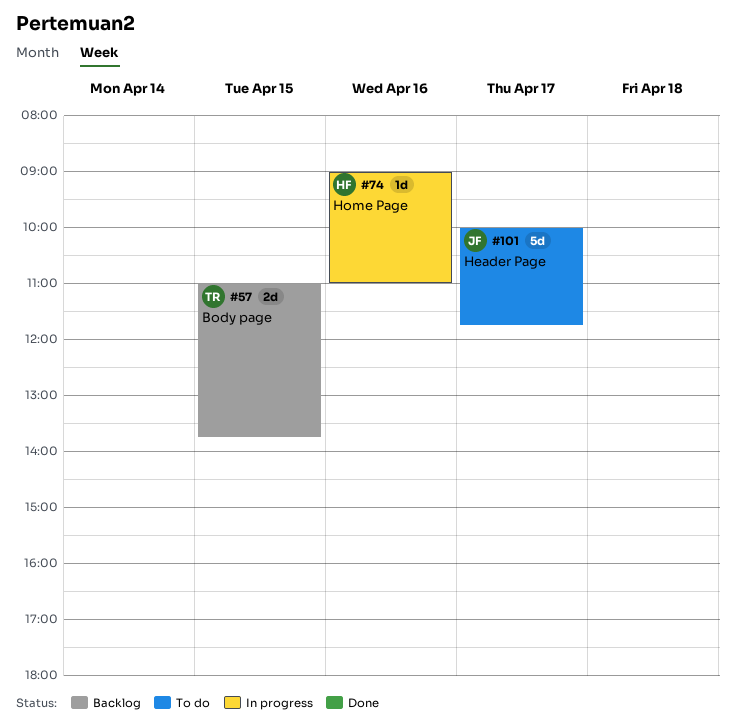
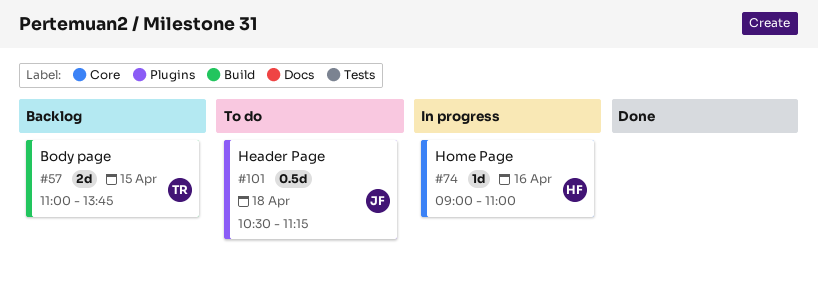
#101, estimate: 5d -> 0.5d
#101, day: Apr 17 -> Apr 18
#101, begins: 10:00 -> 10:30
#101, ends: 11:45 -> 11:15

